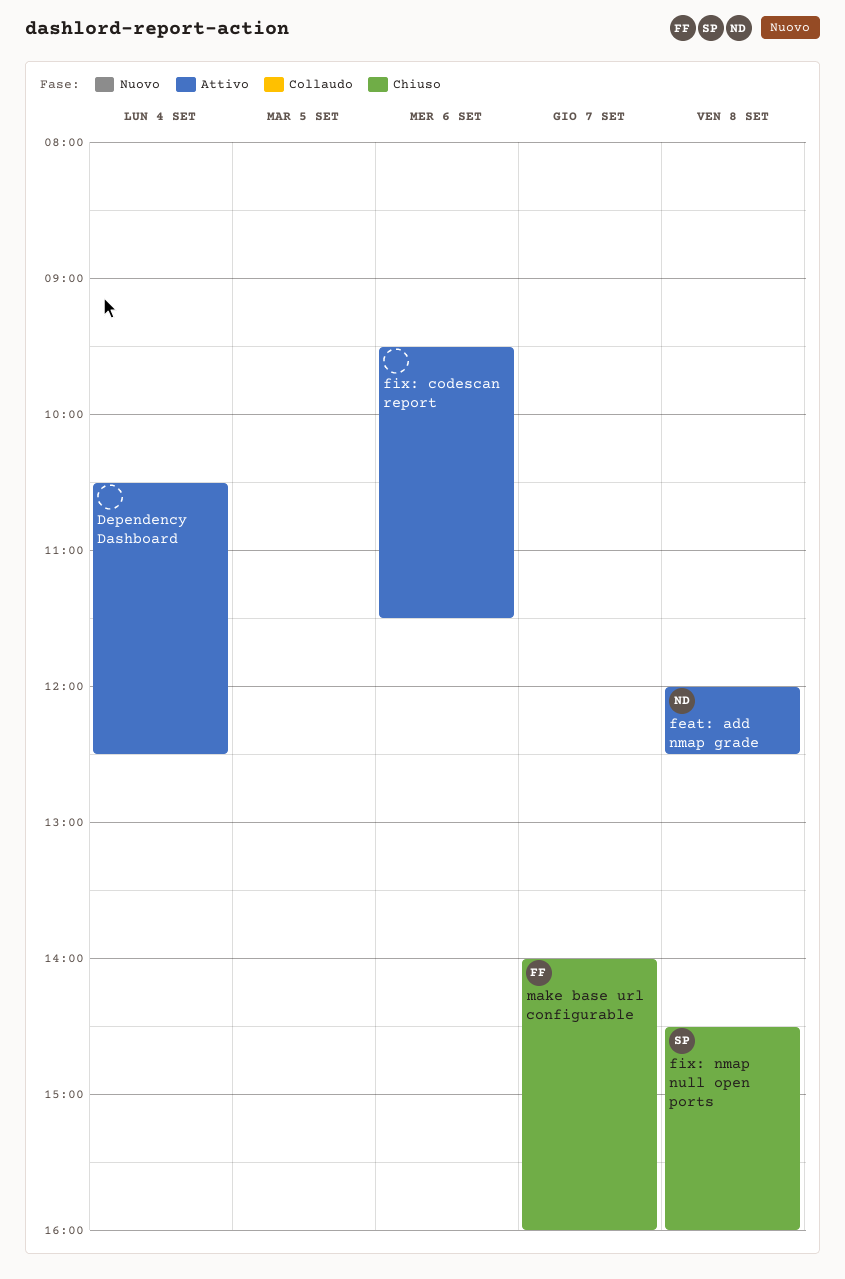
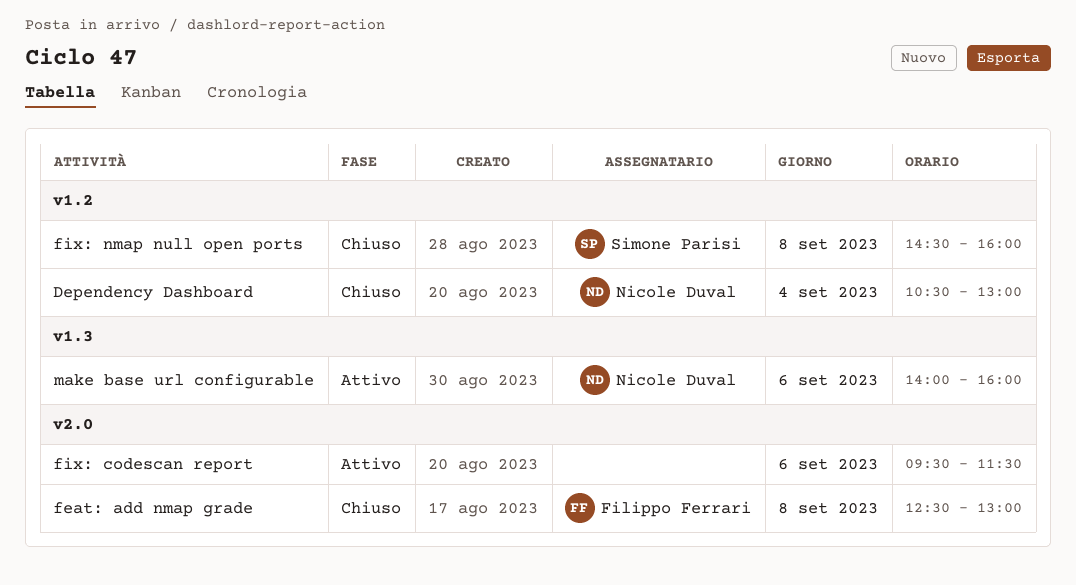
Dependency Dashboard, status: Attivo -> Chiuso
Dependency Dashboard, owner: none -> Nicole Duval
Dependency Dashboard, ends: 12:30 -> 13:00
feat: add nmap grade, status: Attivo -> Chiuso
feat: add nmap grade, owner: Nicole Duval -> Filippo Ferrari
feat: add nmap grade, begins: 12:00 -> 12:30
feat: add nmap grade, ends: 12:30 -> 13:00
make base url configurable, status: Chiuso -> Attivo
make base url configurable, owner: Filippo Ferrari -> Nicole Duval
make base url configurable, day: Sep 7 -> Sep 6

